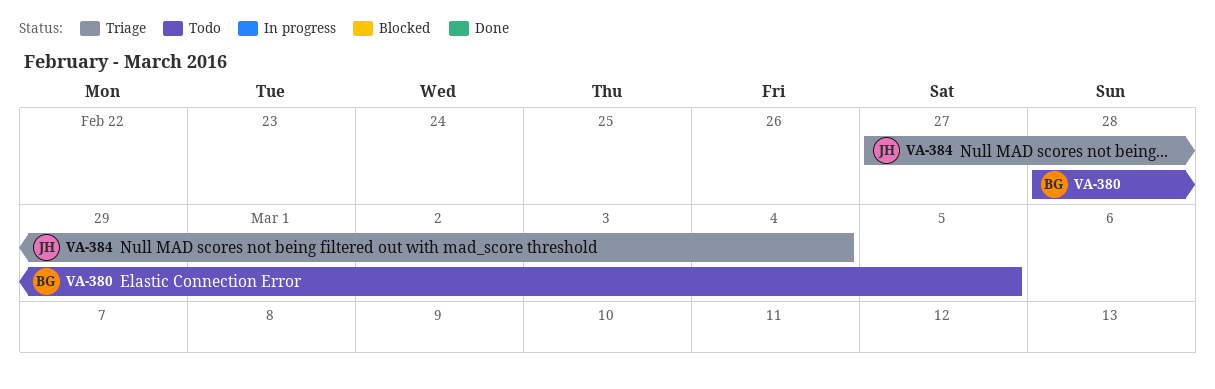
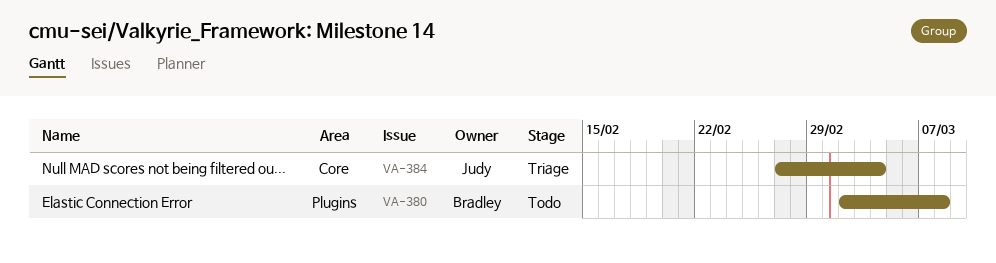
VA-380, start: Feb 28 -> Mar 2
VA-380, due: Mar 5 -> Mar 8

